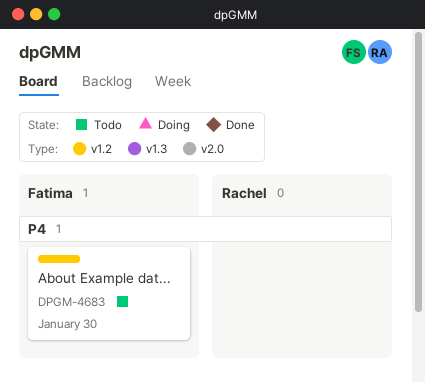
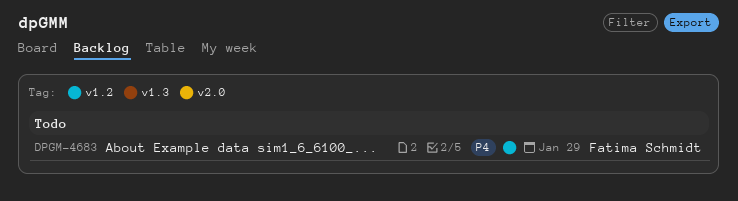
DPGM-4683, due: Jan 30 -> Jan 29

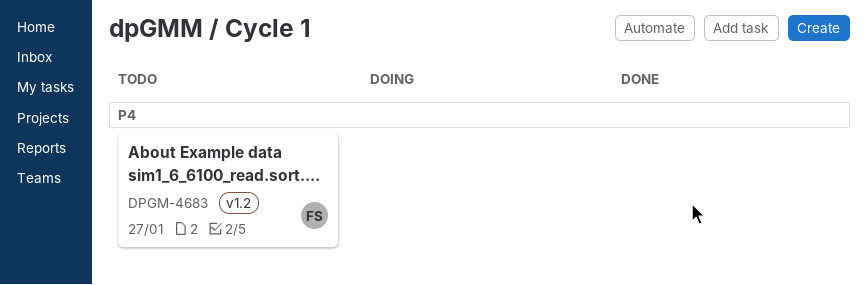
DPGM-4683, due: Jan 29 -> Jan 27

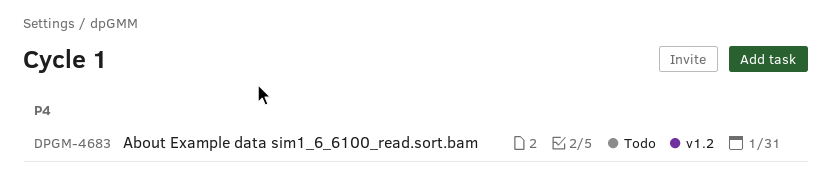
DPGM-4683, due: Jan 27 -> Jan 31

